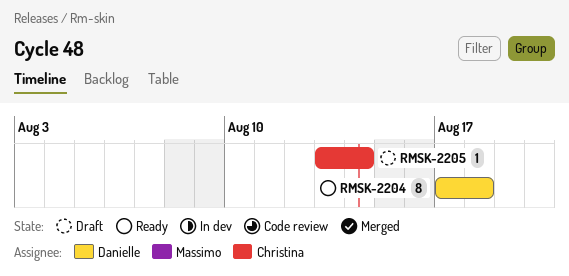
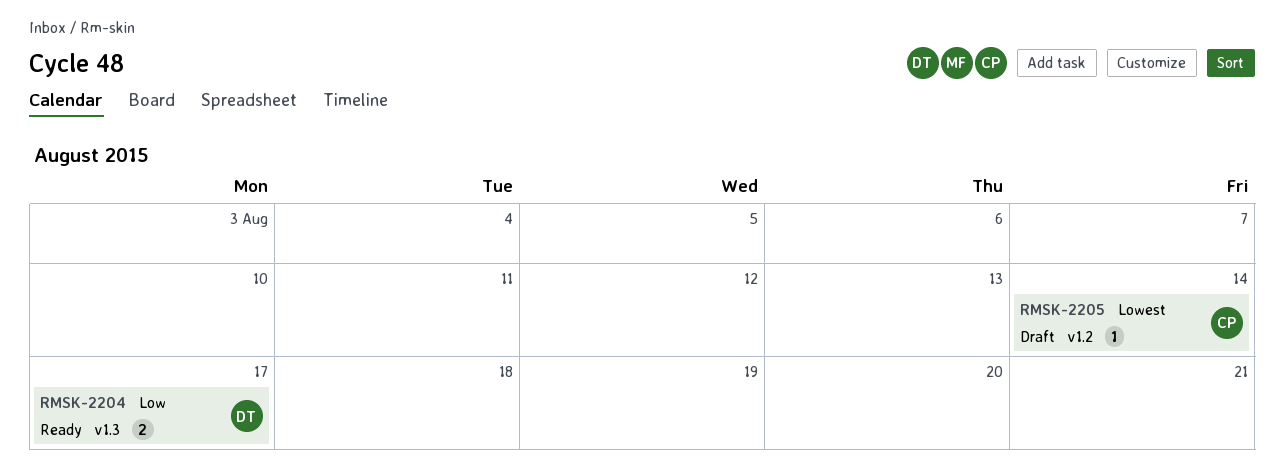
RMSK-2204, estimate: 8 -> 2
RMSK-2204, due: Aug 18 -> Aug 17

